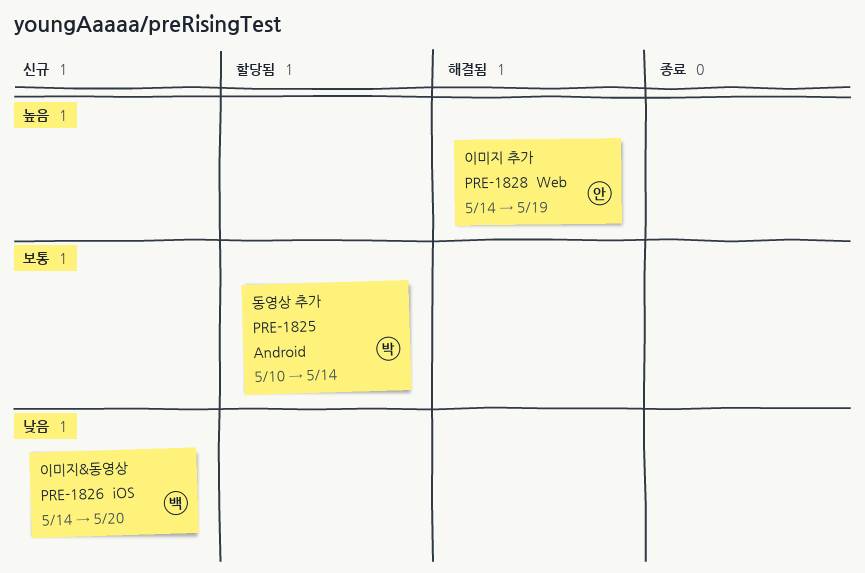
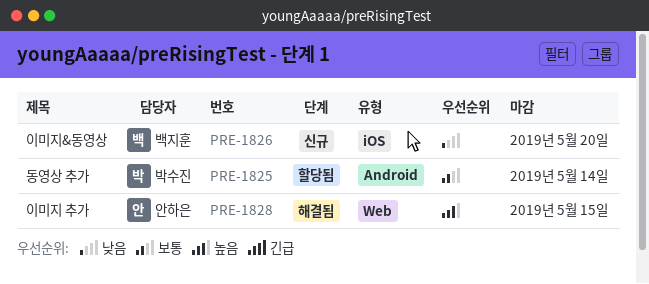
PRE-1828, due: May 19 -> May 15

